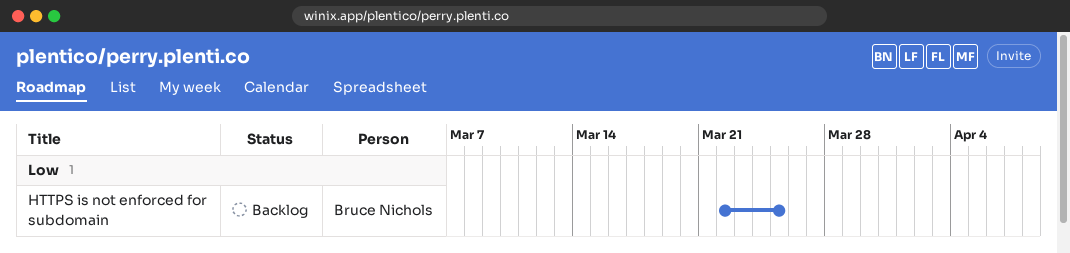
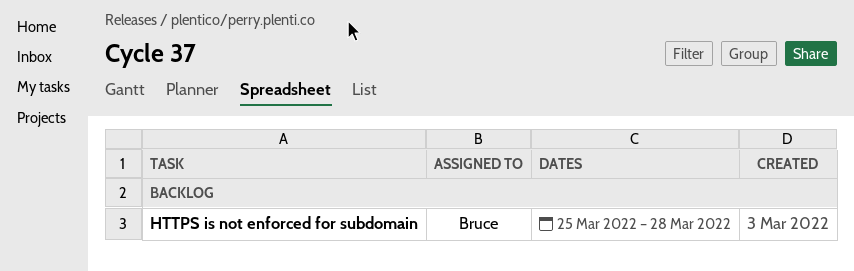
HTTPS is not enforced for subdomain, start: Mar 22 -> Mar 25
HTTPS is not enforced for subdomain, due: Mar 25 -> Mar 28

